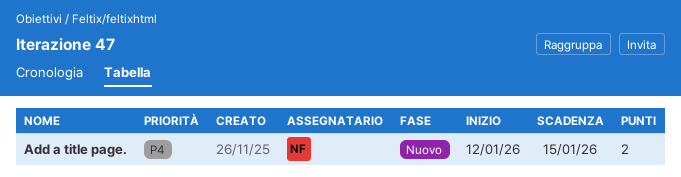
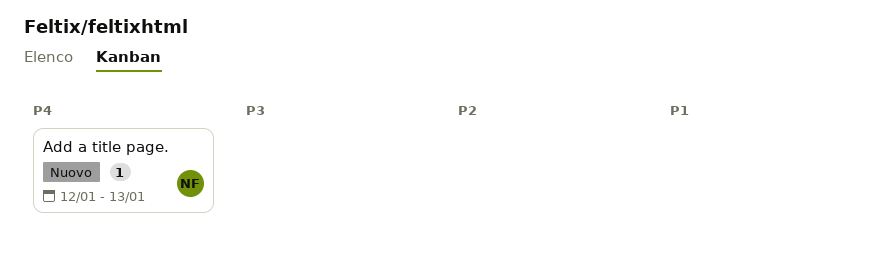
Add a title page., estimate: 2 -> 1
Add a title page., due: Jan 15 -> Jan 13

